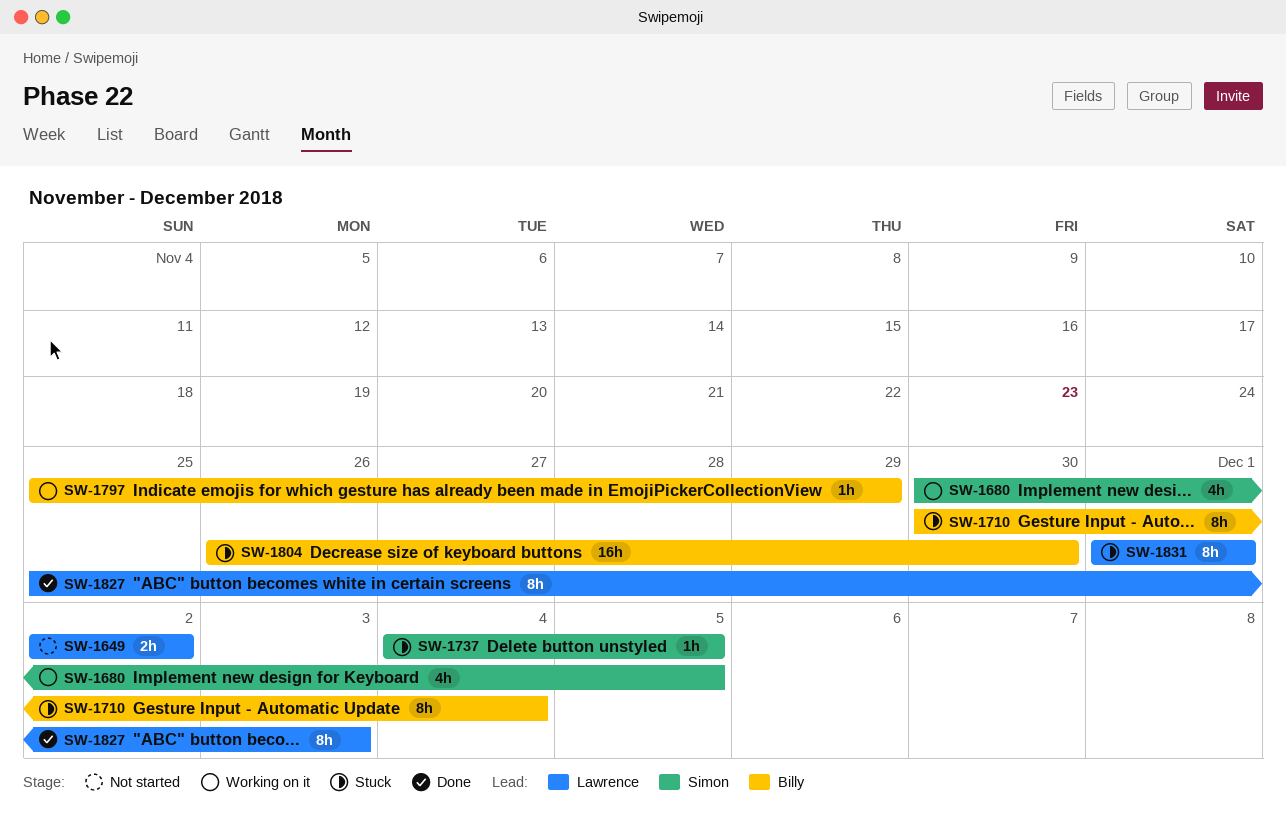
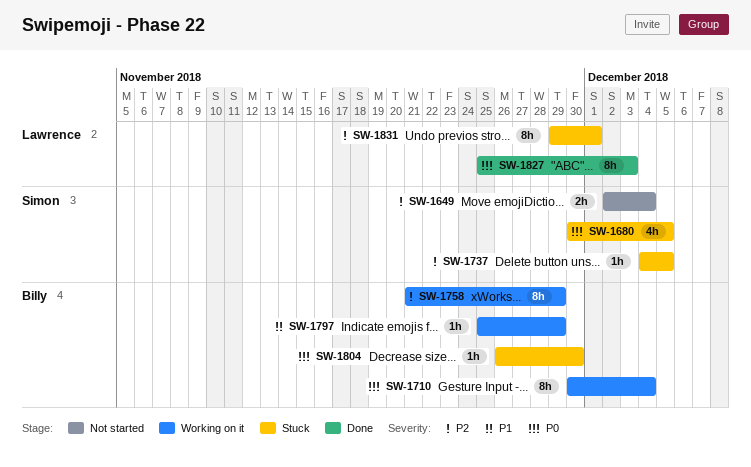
SW-1649, owner: Lawrence -> Simon
SW-1649, due: Dec 2 -> Dec 4
SW-1680, status: Working on it -> Stuck
SW-1710, status: Stuck -> Working on it
SW-1758: none -> present
SW-1804, estimate: 16h -> 1h
SW-1831, start: Dec 1 -> Nov 29

